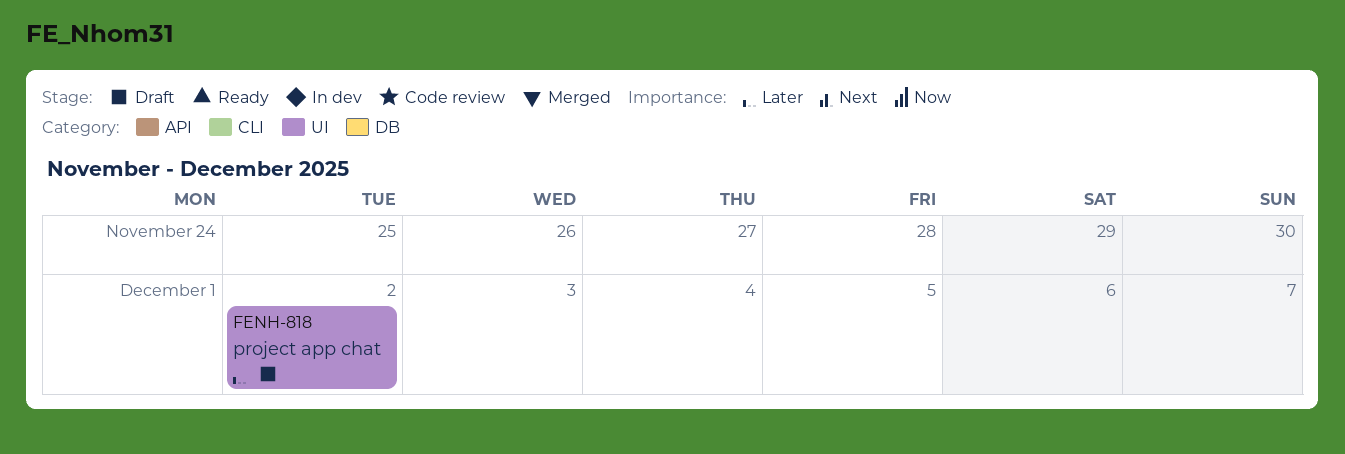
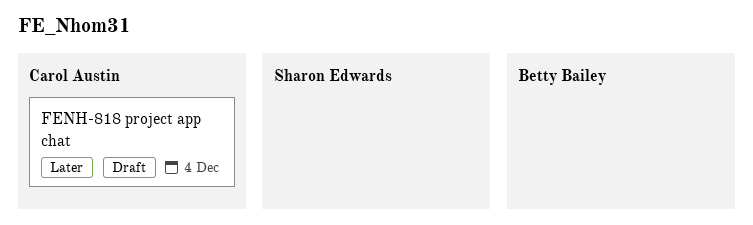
FENH-818, due: Dec 2 -> Dec 4

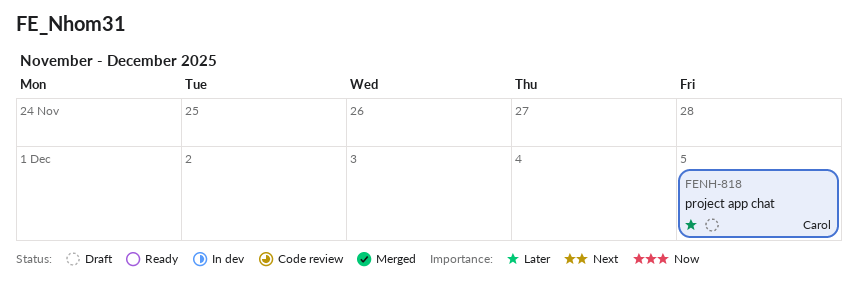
FENH-818, due: Dec 4 -> Dec 5

